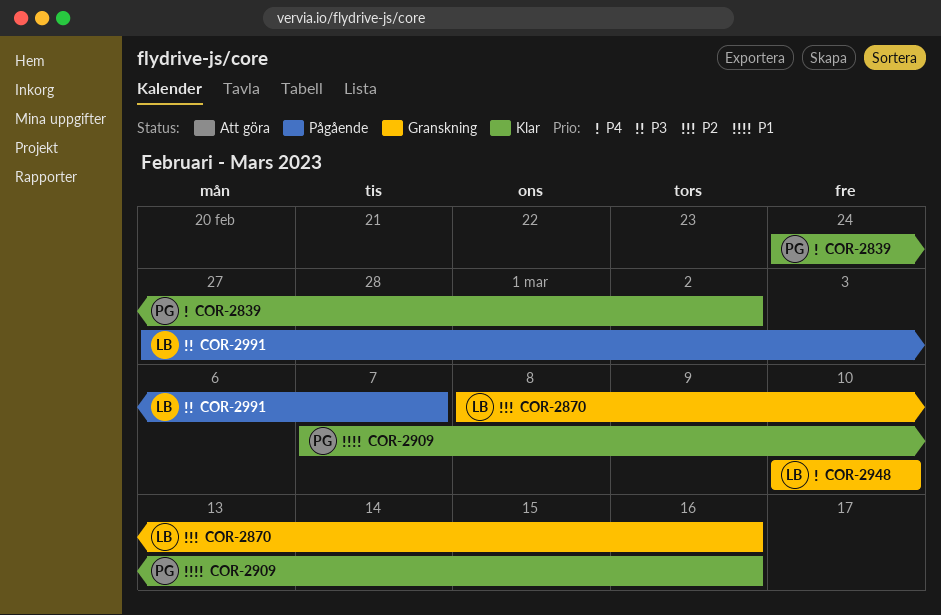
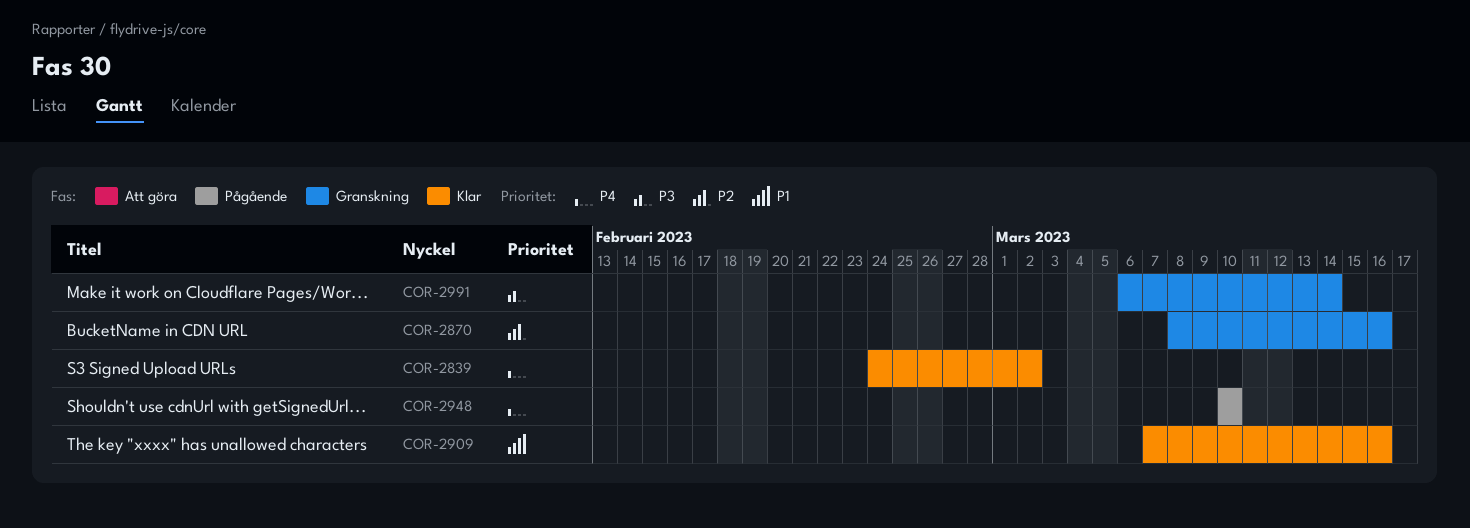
COR-2948, status: Granskning -> Pågående
COR-2991, status: Pågående -> Granskning
COR-2991, start: Feb 27 -> Mar 6
COR-2991, due: Mar 7 -> Mar 14

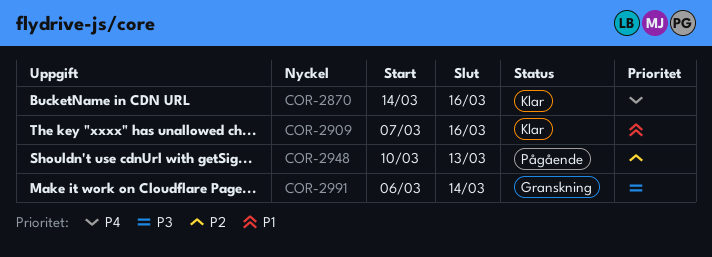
COR-2839: present -> none
COR-2870, status: Granskning -> Klar
COR-2870, priority: P2 -> P4
COR-2870, start: Mar 8 -> Mar 14
COR-2948, priority: P4 -> P2
COR-2948, due: Mar 10 -> Mar 13

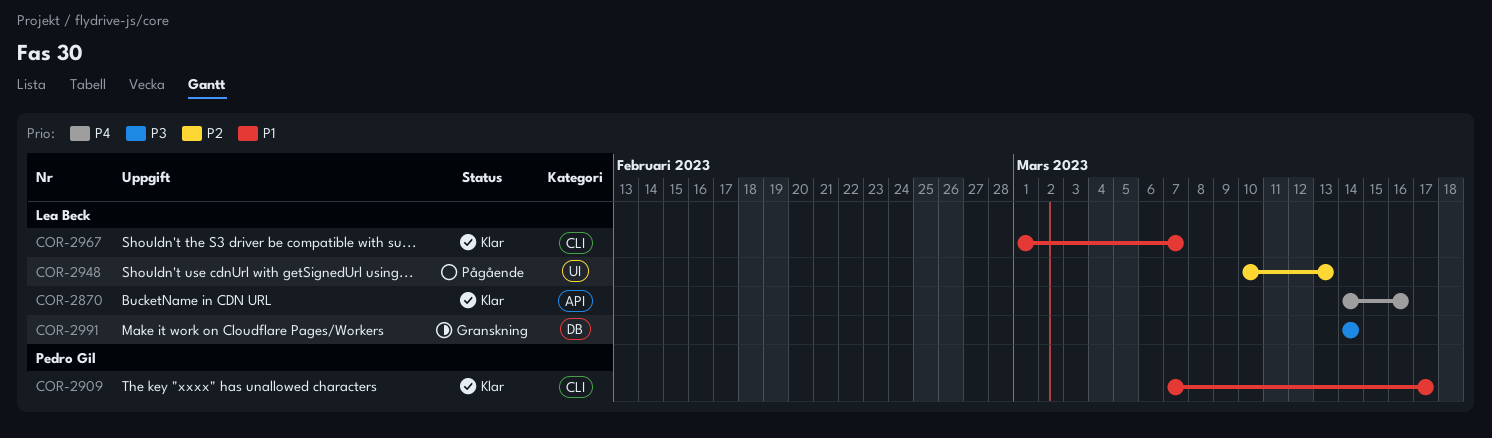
COR-2909, due: Mar 16 -> Mar 17
COR-2967: none -> present
COR-2991, start: Mar 6 -> Mar 14

